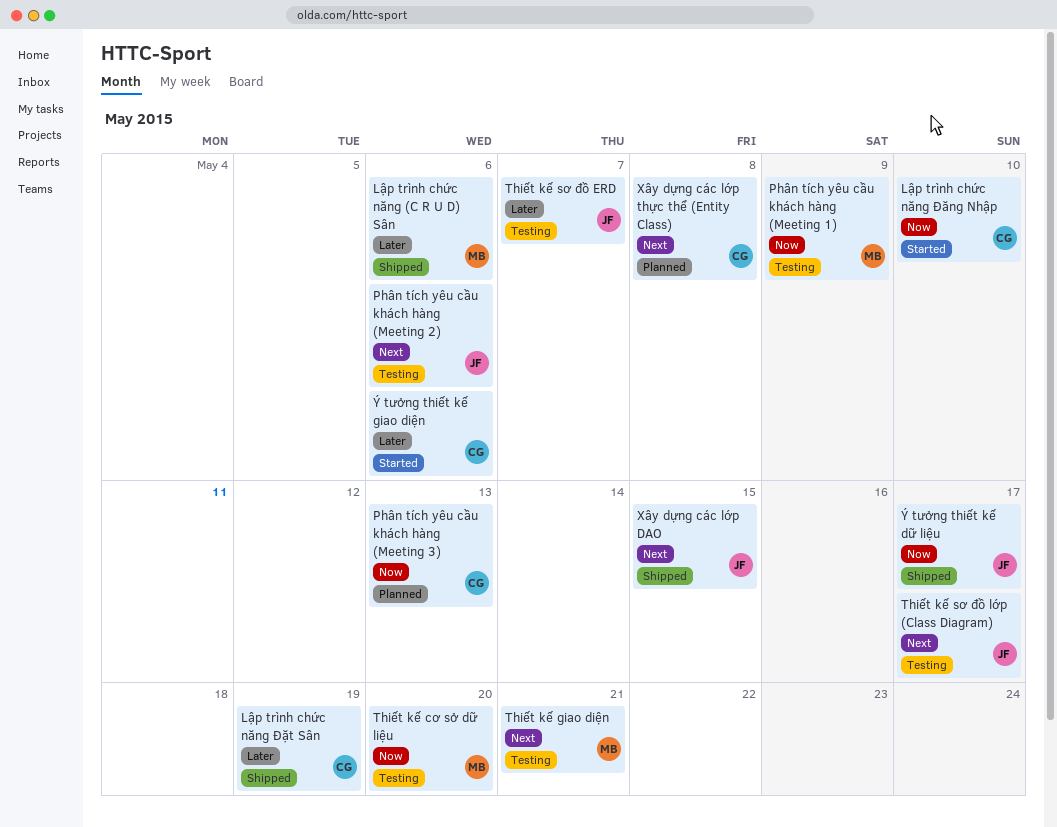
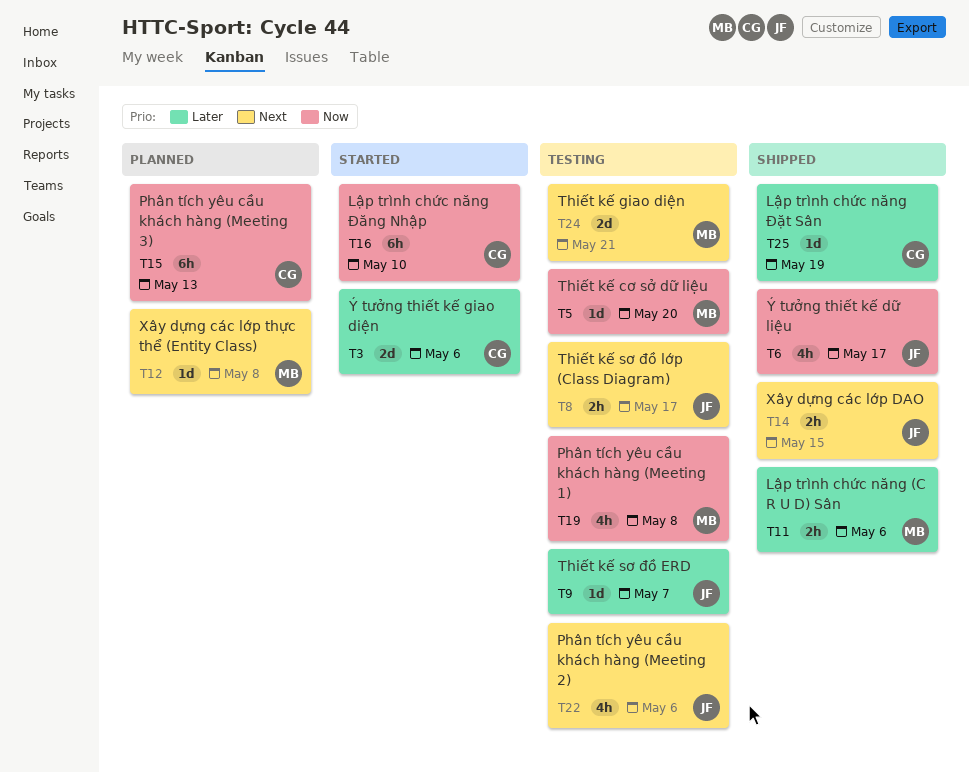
Phân tích yêu cầu khách hàng (Meeting 1), due: May 9 -> May 8
Xây dựng các lớp thực thể (Entity Class), owner: CG -> MB

